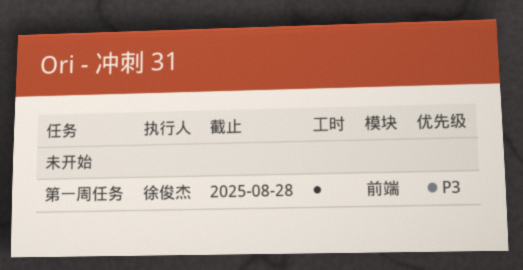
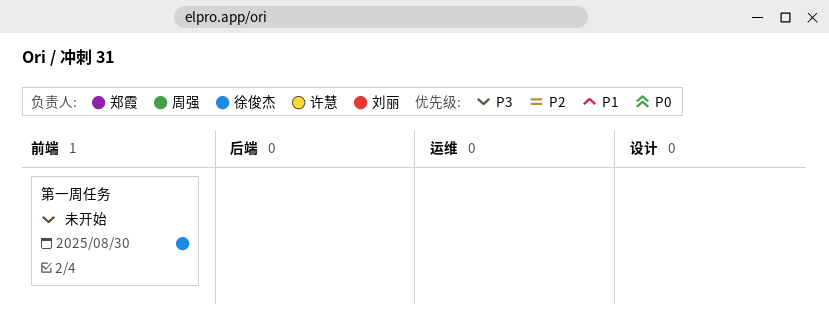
第一周任务, due: Aug 28 -> Aug 30

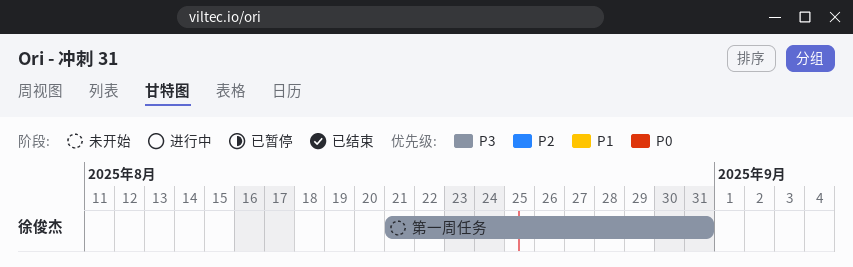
第一周任务, due: Aug 30 -> Aug 31

